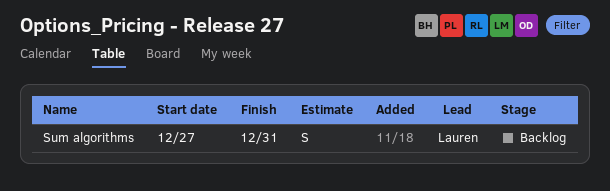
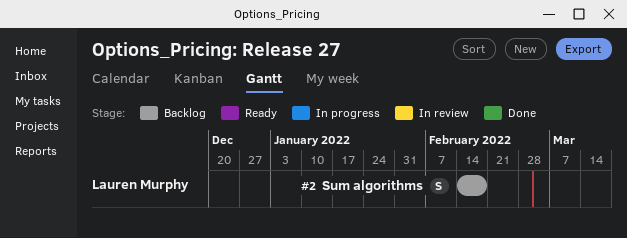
Sum algorithms, start: Dec 27 -> Feb 14
Sum algorithms, due: Dec 31 -> Feb 18

